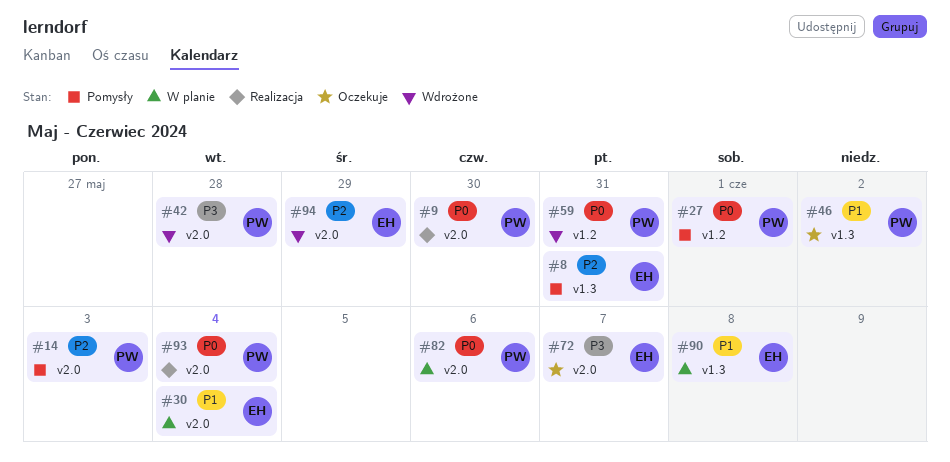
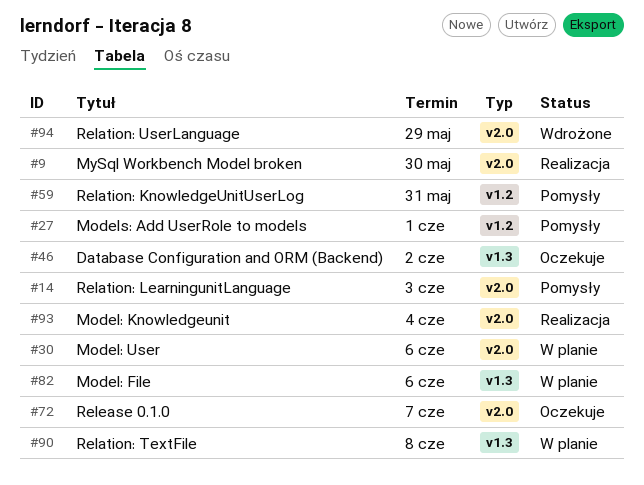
#8: present -> none
#30, due: Jun 4 -> Jun 6
#42: present -> none
#59, status: Wdrożone -> Pomysły
#82, label: v2.0 -> v1.3

